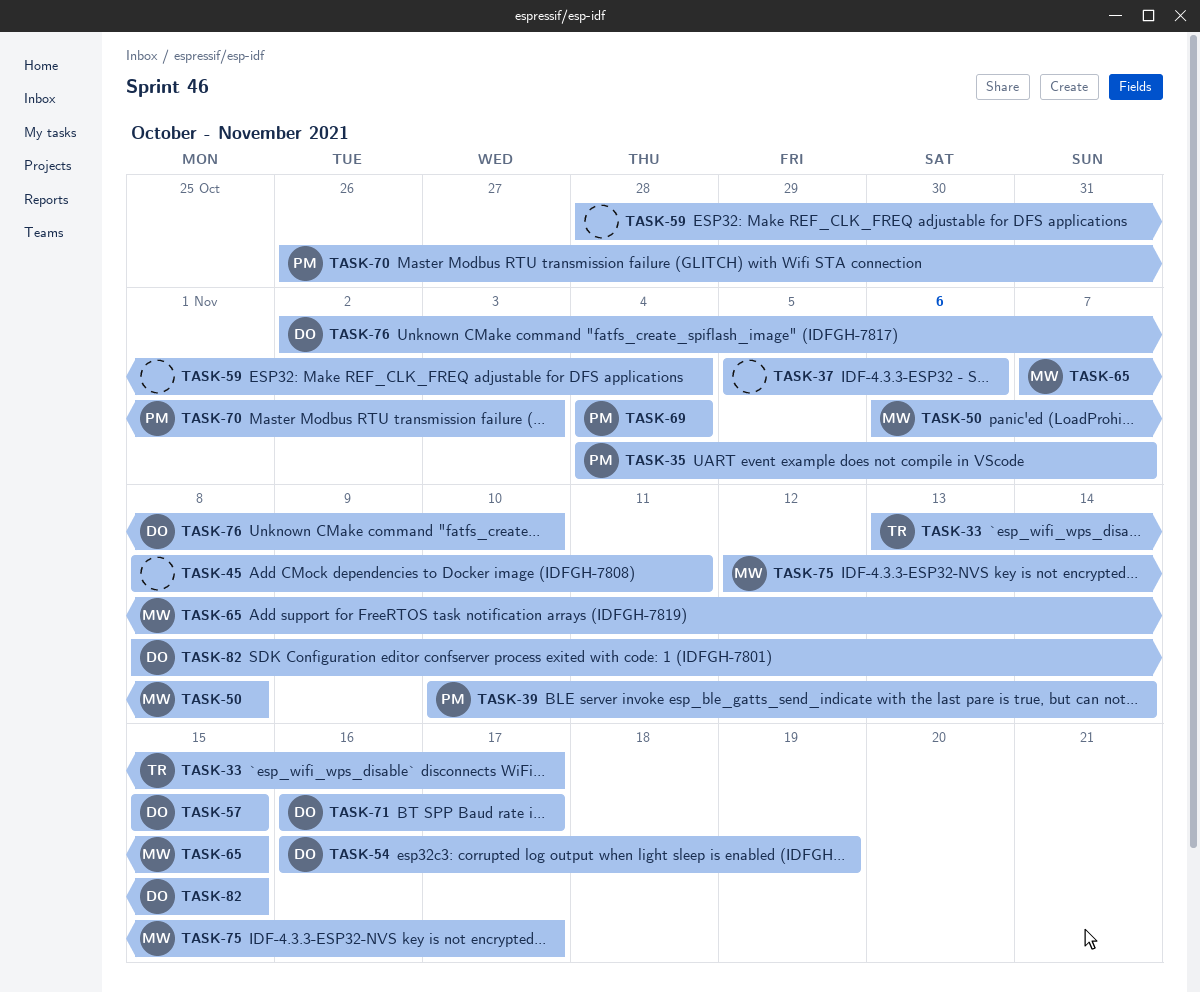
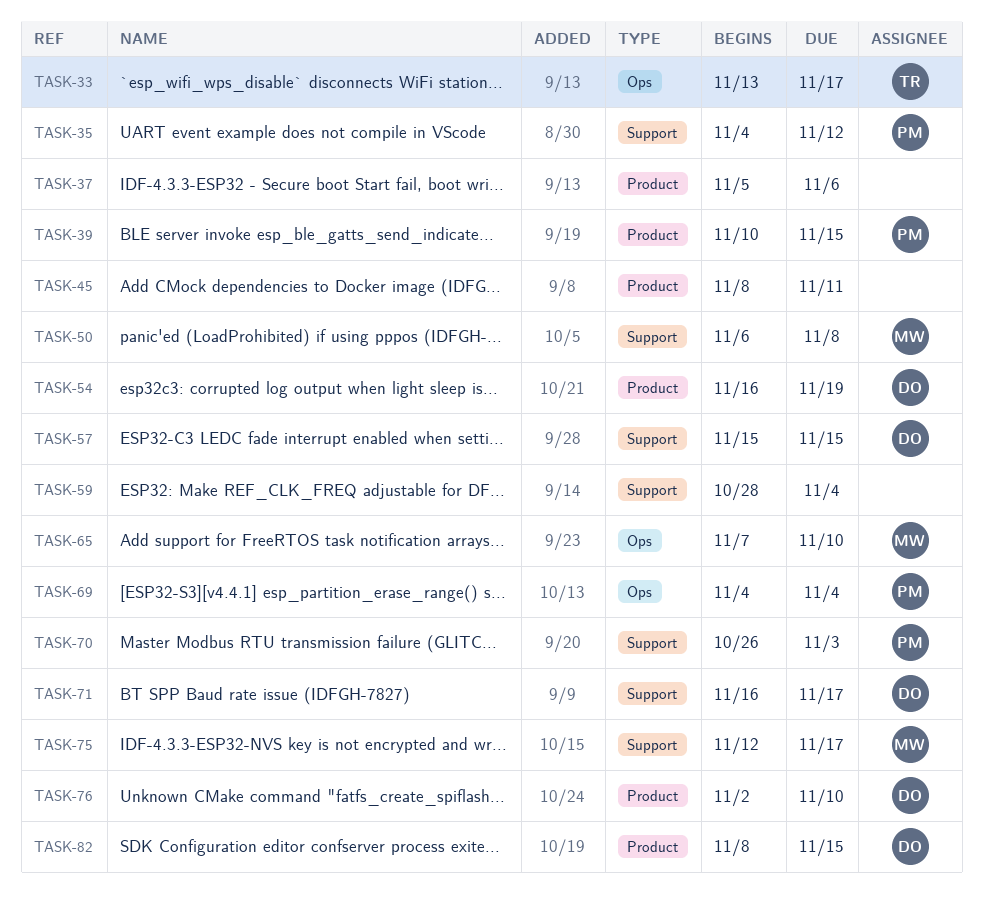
TASK-35, due: Nov 7 -> Nov 12
TASK-39, due: Nov 14 -> Nov 15
TASK-65, due: Nov 15 -> Nov 10

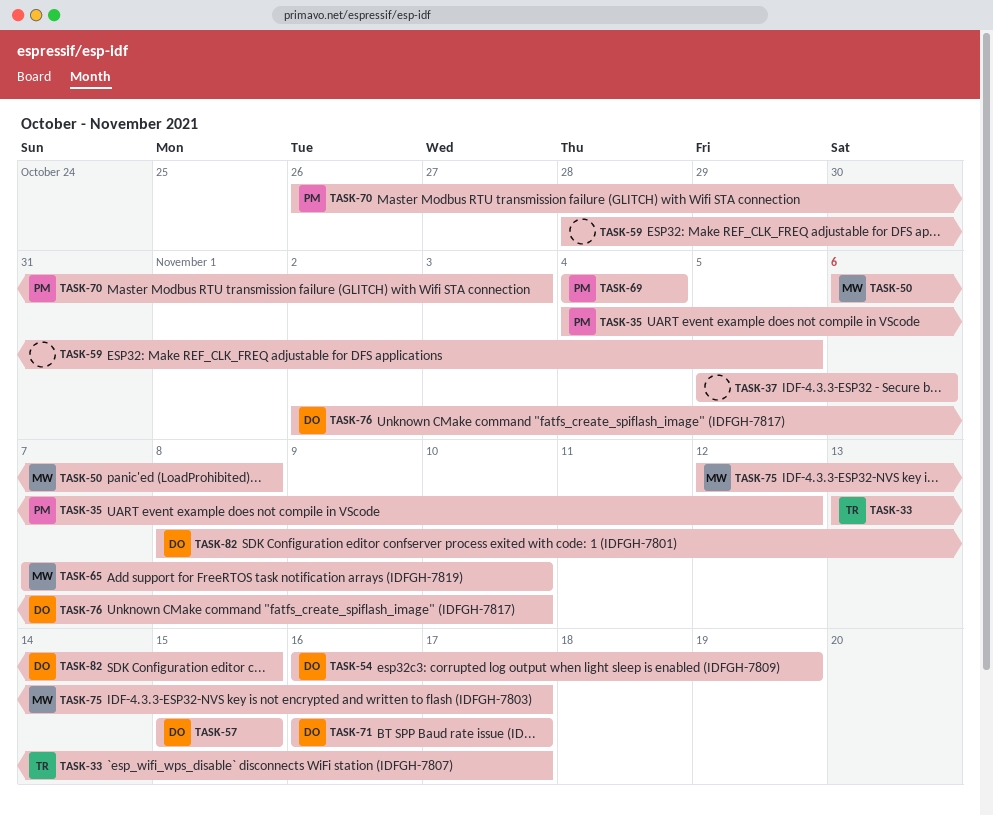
TASK-39: present -> none
TASK-45: present -> none
TASK-59, due: Nov 4 -> Nov 5

